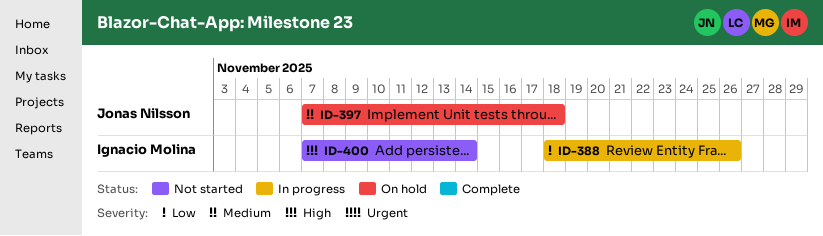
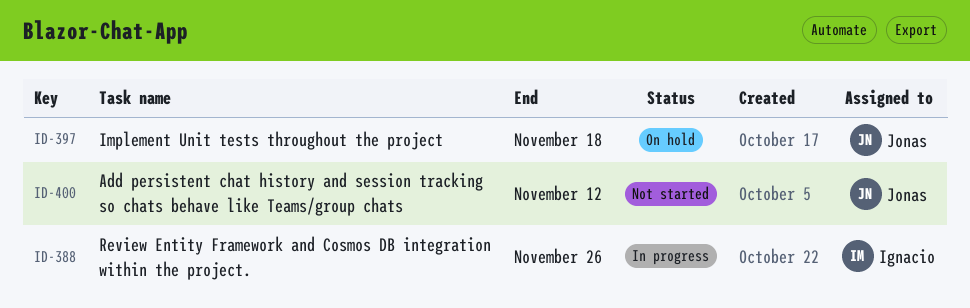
ID-400, owner: Ignacio Molina -> Jonas Nilsson
ID-400, due: Nov 14 -> Nov 12

